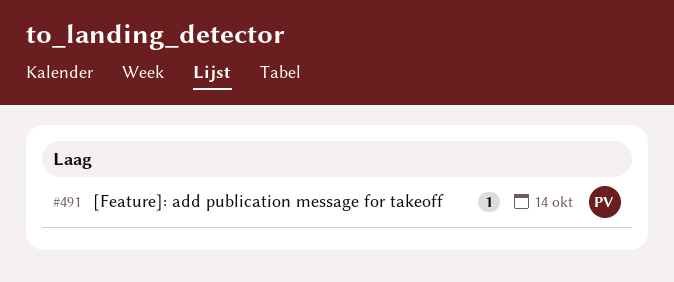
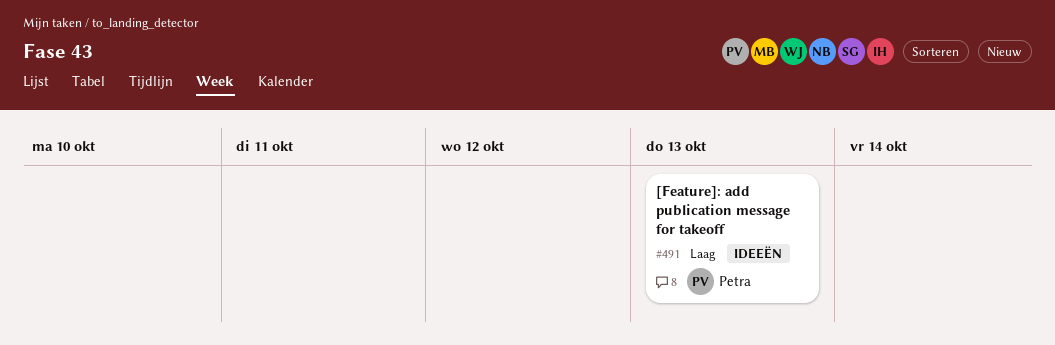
#491, due: Oct 14 -> Oct 13

